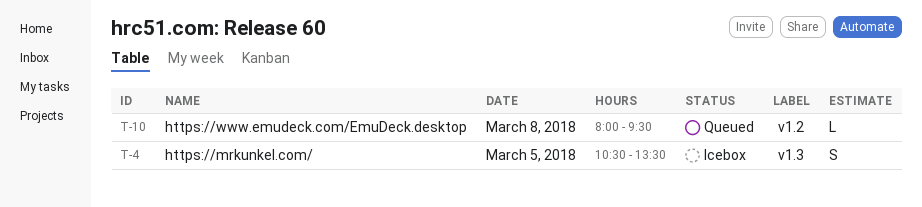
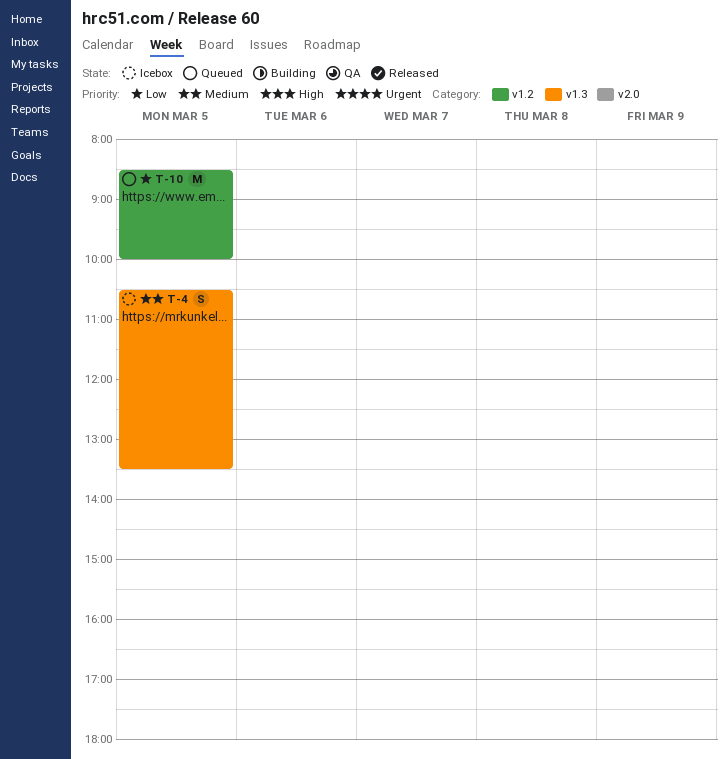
T-10, estimate: L -> M
T-10, day: Mar 8 -> Mar 5
T-10, begins: 08:00 -> 08:30
T-10, ends: 09:30 -> 10:00

